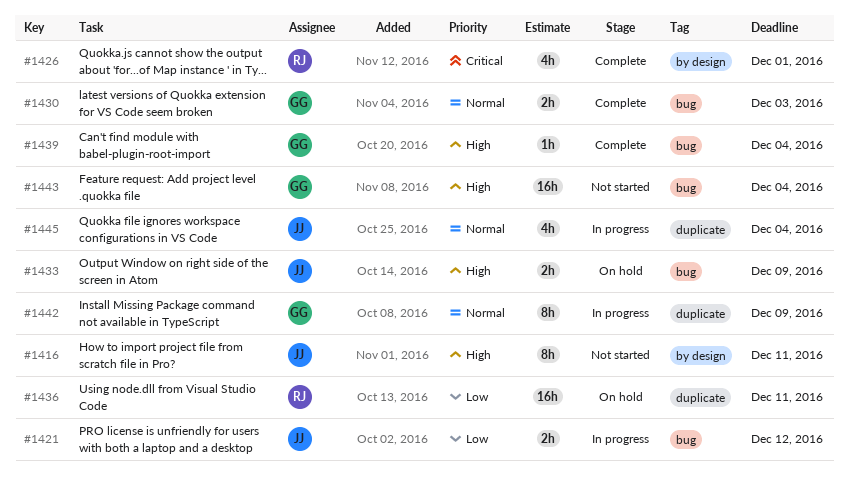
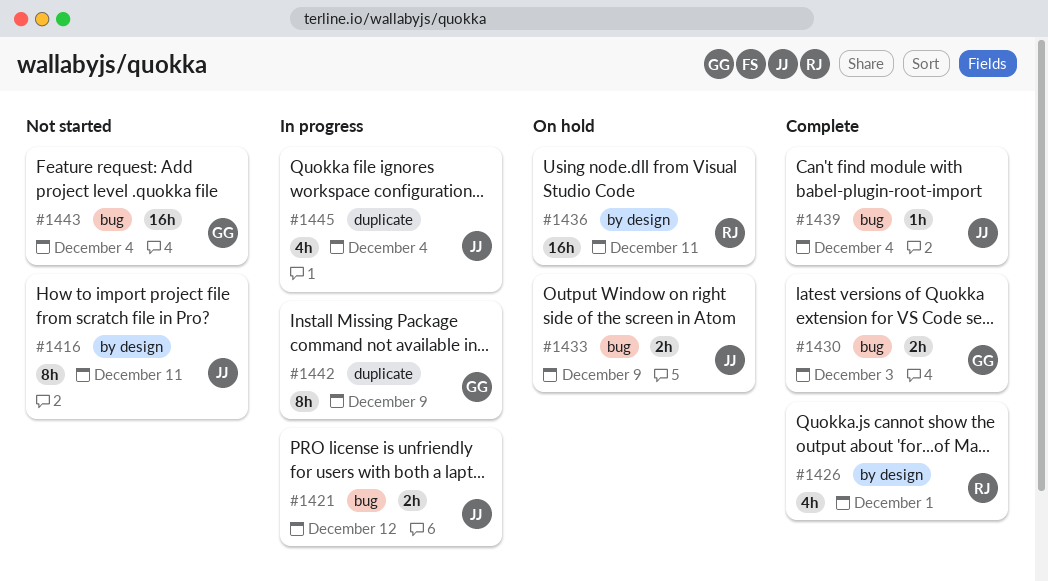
#1436, label: duplicate -> by design
#1439, owner: GG -> JJ

